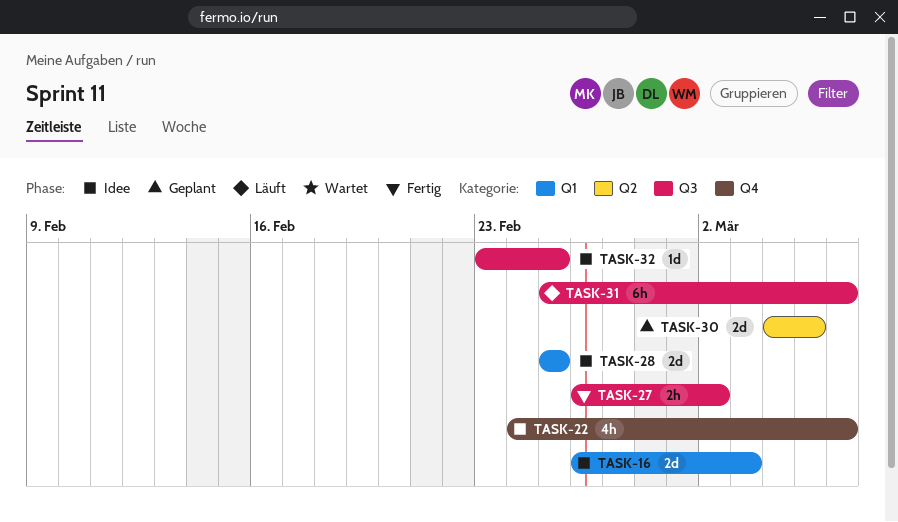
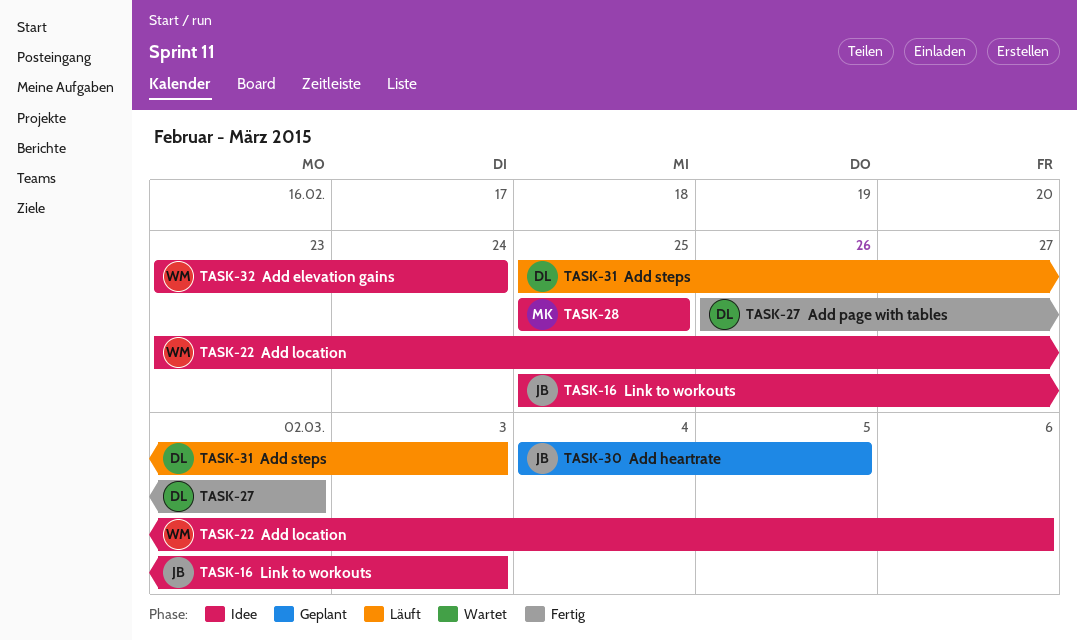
TASK-16, start: Feb 26 -> Feb 25
TASK-22, start: Feb 24 -> Feb 23
TASK-31, due: Mar 6 -> Mar 3
TASK-32, due: Feb 25 -> Feb 24

